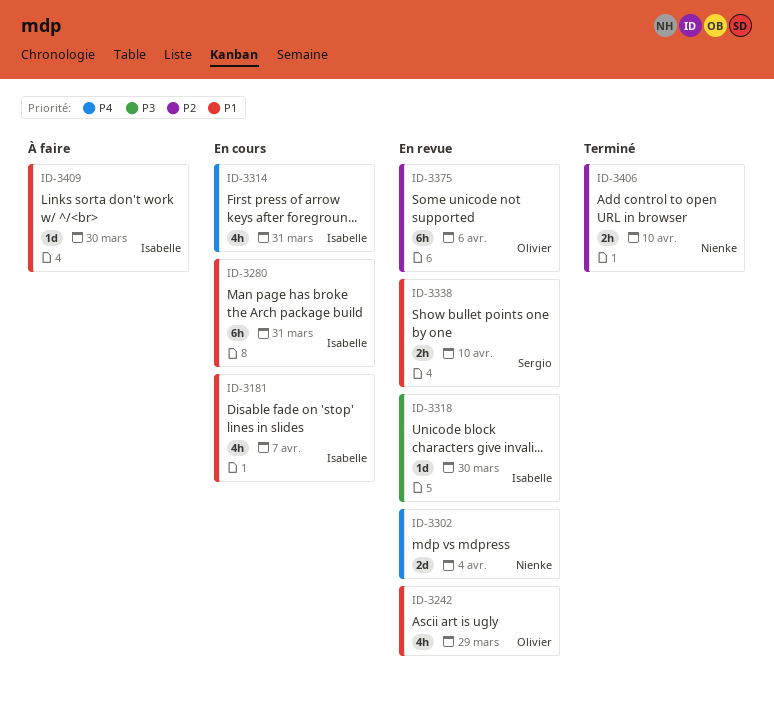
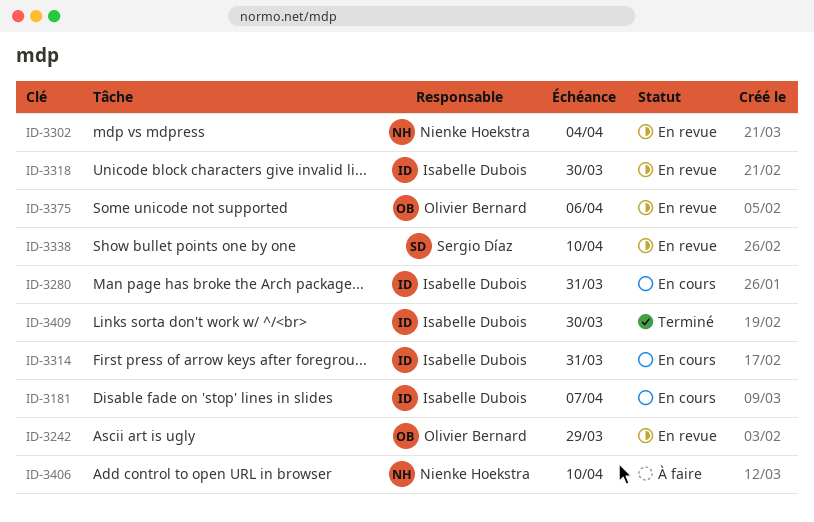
ID-3406, status: Terminé -> À faire
ID-3409, status: À faire -> Terminé

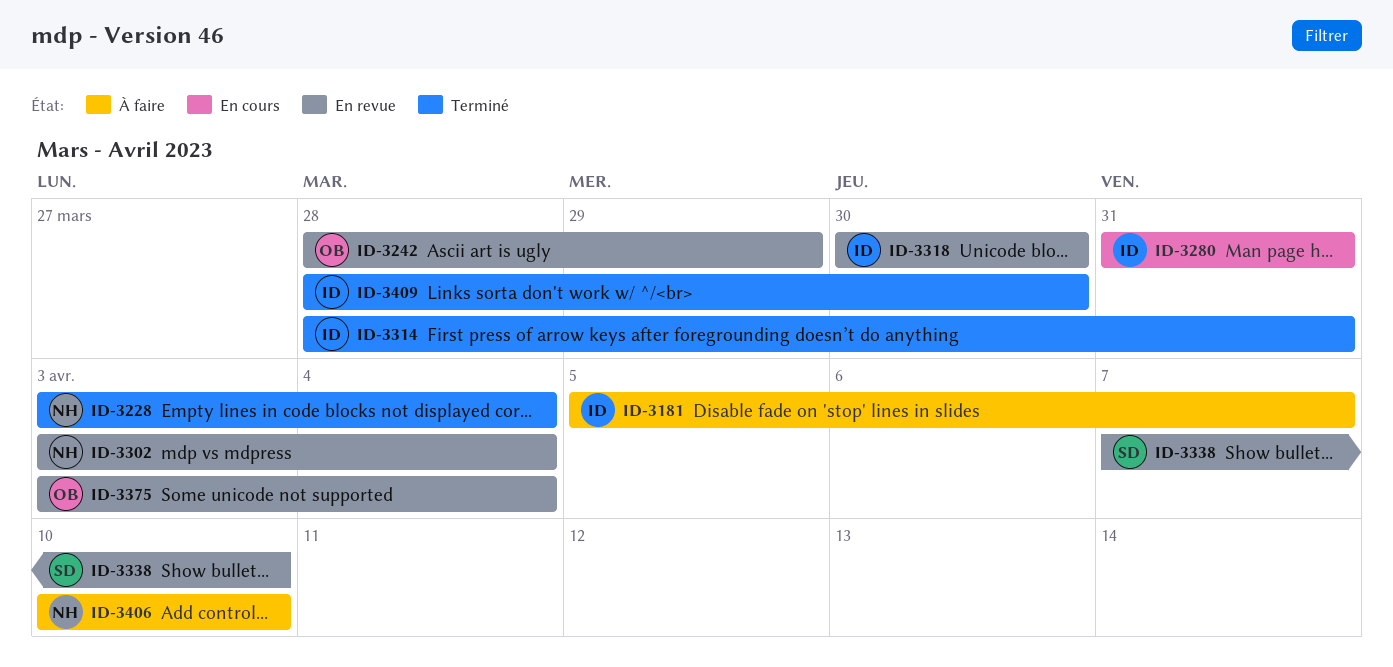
ID-3181, status: En cours -> À faire
ID-3228: none -> present
ID-3314, status: En cours -> Terminé
ID-3375, due: Apr 6 -> Apr 4

